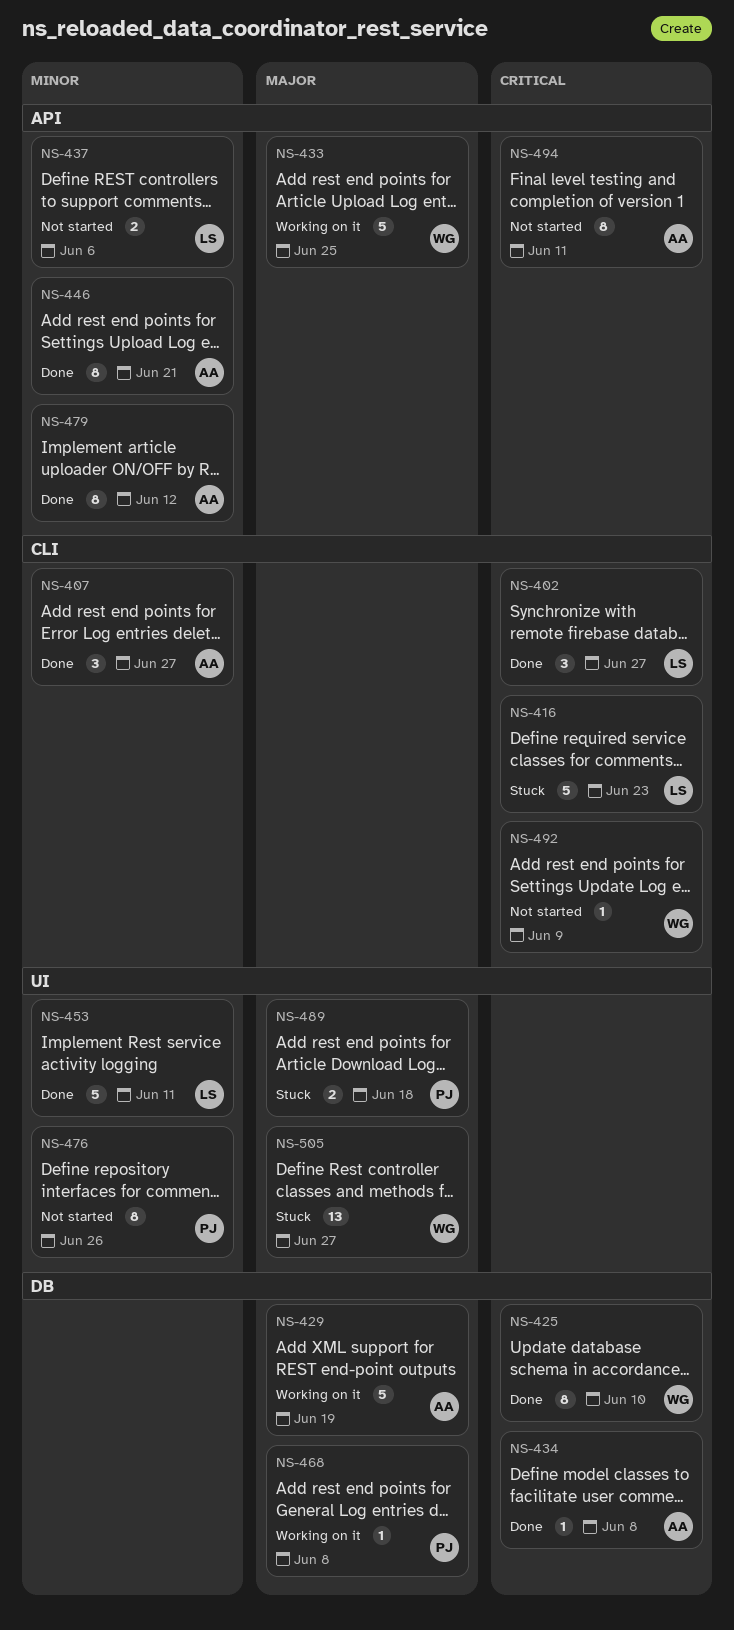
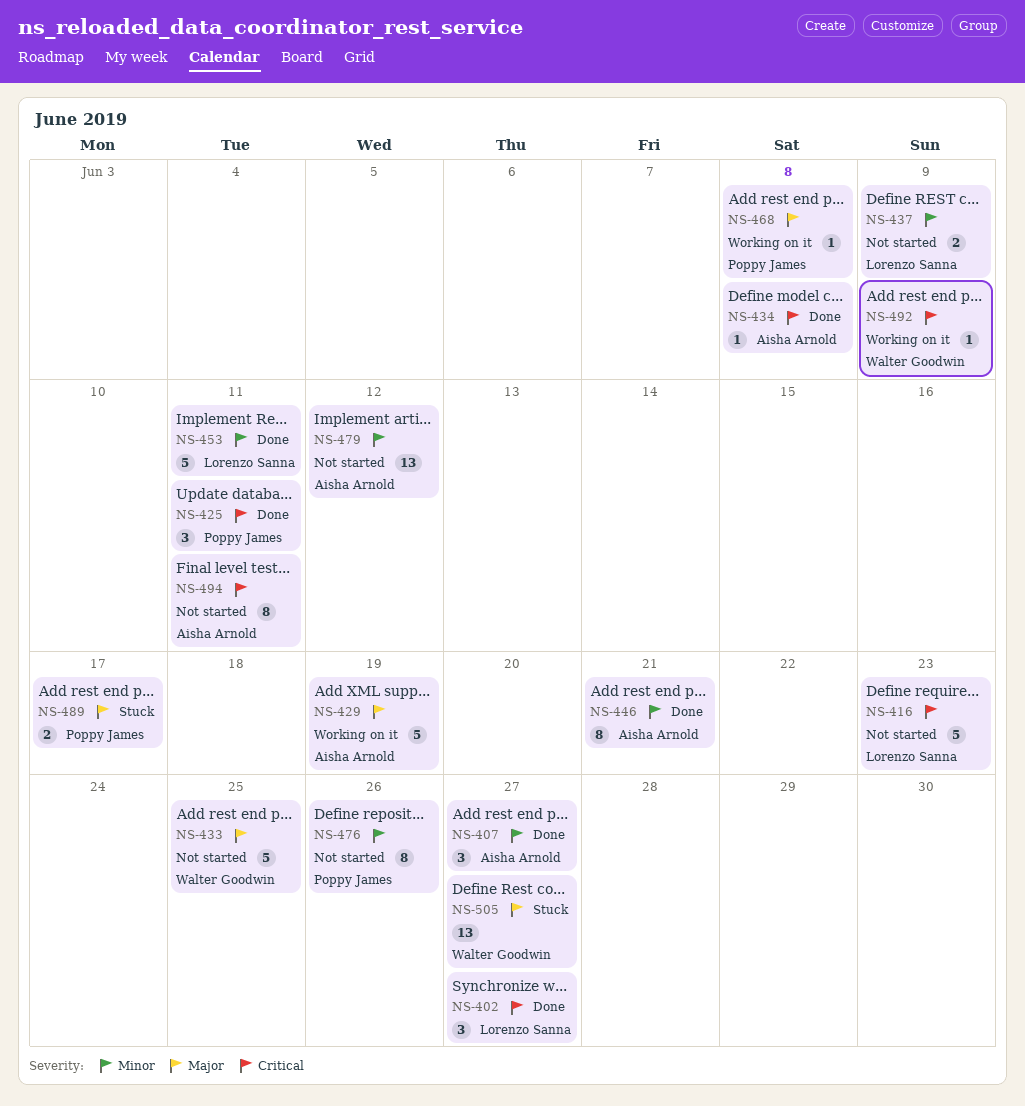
NS-416, status: Stuck -> Not started
NS-425, owner: Walter Goodwin -> Poppy James
NS-425, estimate: 8 -> 3
NS-425, due: Jun 10 -> Jun 11
NS-433, status: Working on it -> Not started
NS-437, due: Jun 6 -> Jun 9
NS-479, status: Done -> Not started
NS-479, estimate: 8 -> 13
NS-489, due: Jun 18 -> Jun 17
NS-492, status: Not started -> Working on it

